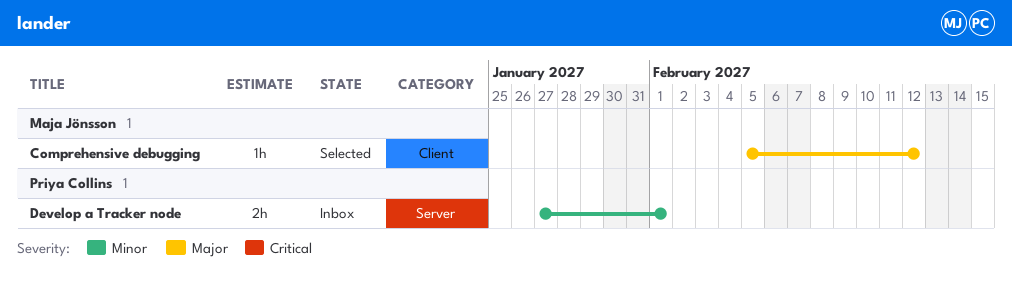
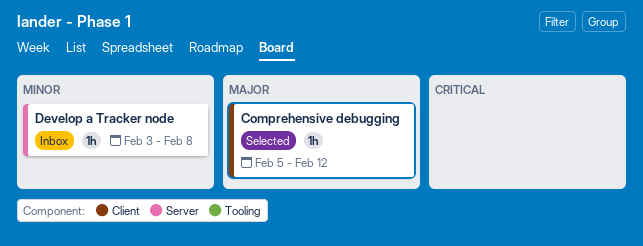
Develop a Tracker node, estimate: 2h -> 1h
Develop a Tracker node, start: Jan 27 -> Feb 3
Develop a Tracker node, due: Feb 1 -> Feb 8

